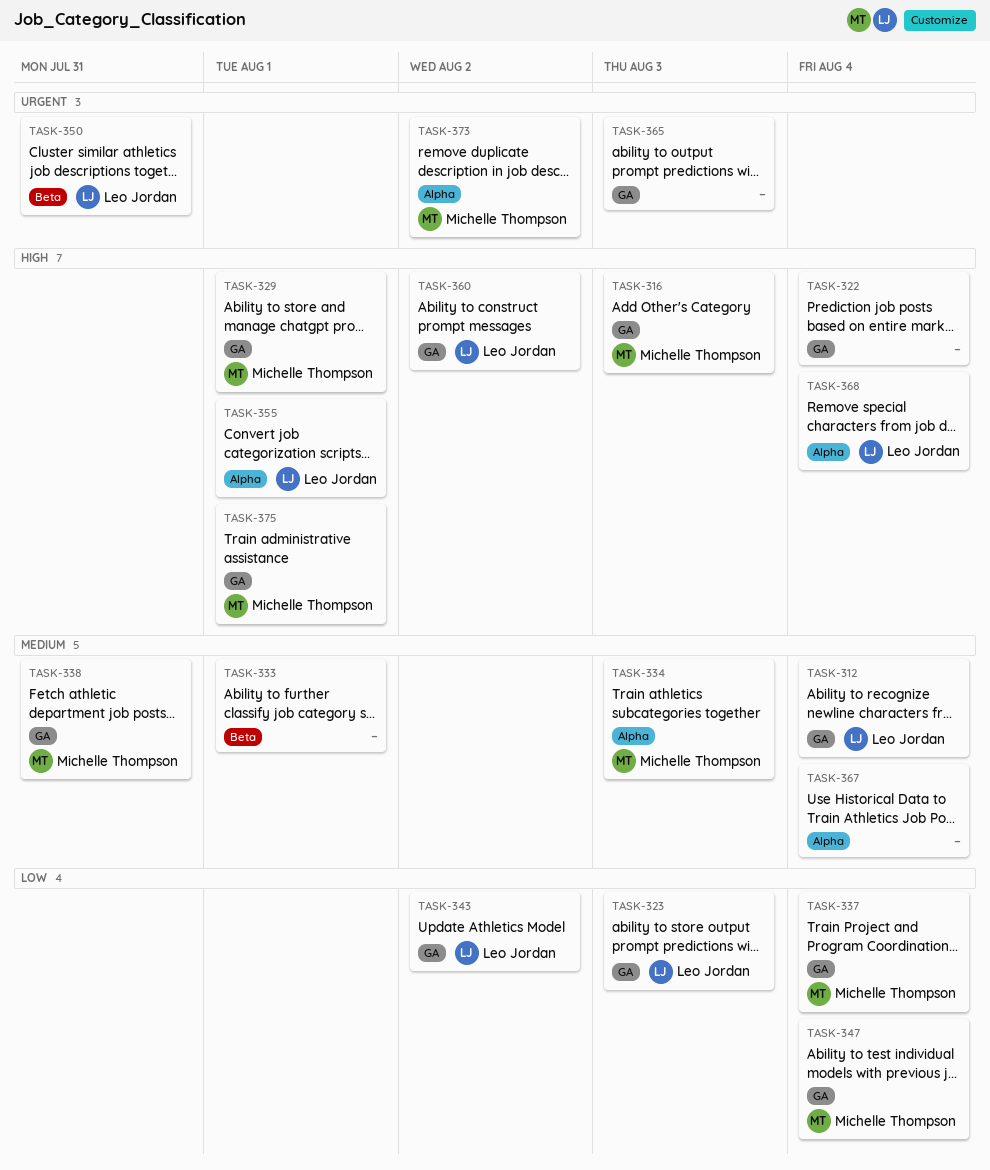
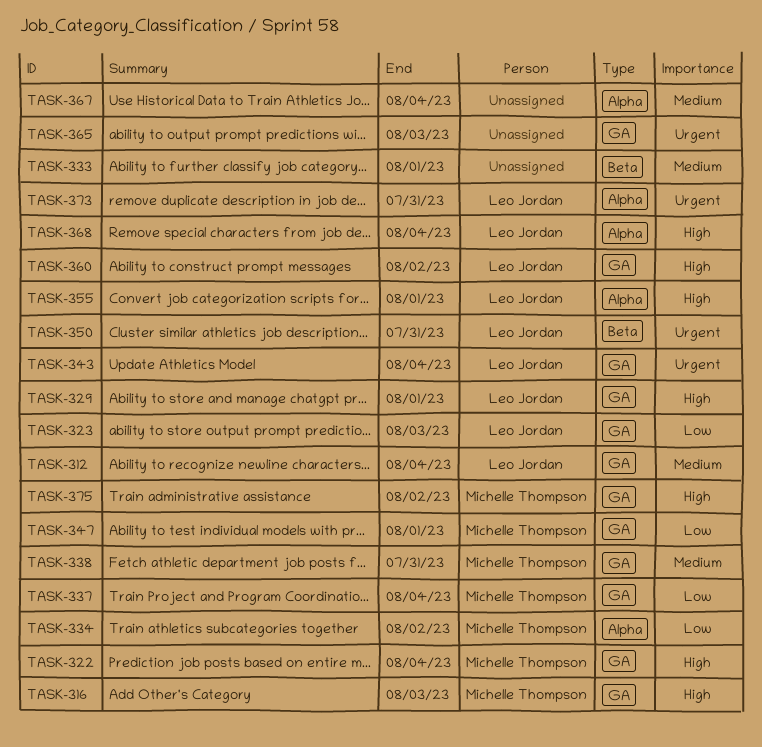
TASK-322, owner: none -> Michelle Thompson
TASK-329, owner: Michelle Thompson -> Leo Jordan
TASK-334, priority: Medium -> Low
TASK-334, due: Aug 3 -> Aug 2
TASK-343, priority: Low -> Urgent
TASK-343, due: Aug 2 -> Aug 4
TASK-347, due: Aug 4 -> Aug 1
TASK-373, owner: Michelle Thompson -> Leo Jordan
TASK-373, due: Aug 2 -> Jul 31
TASK-375, due: Aug 1 -> Aug 2

